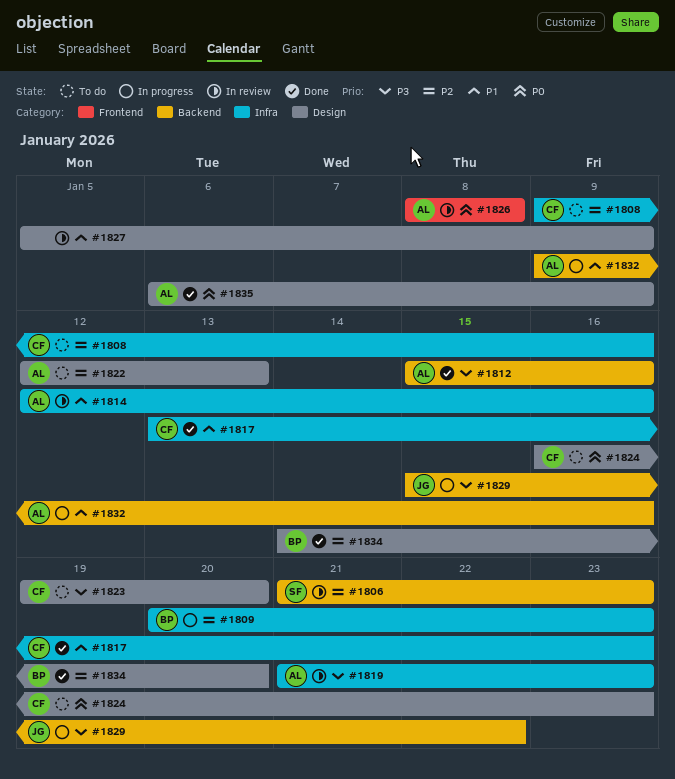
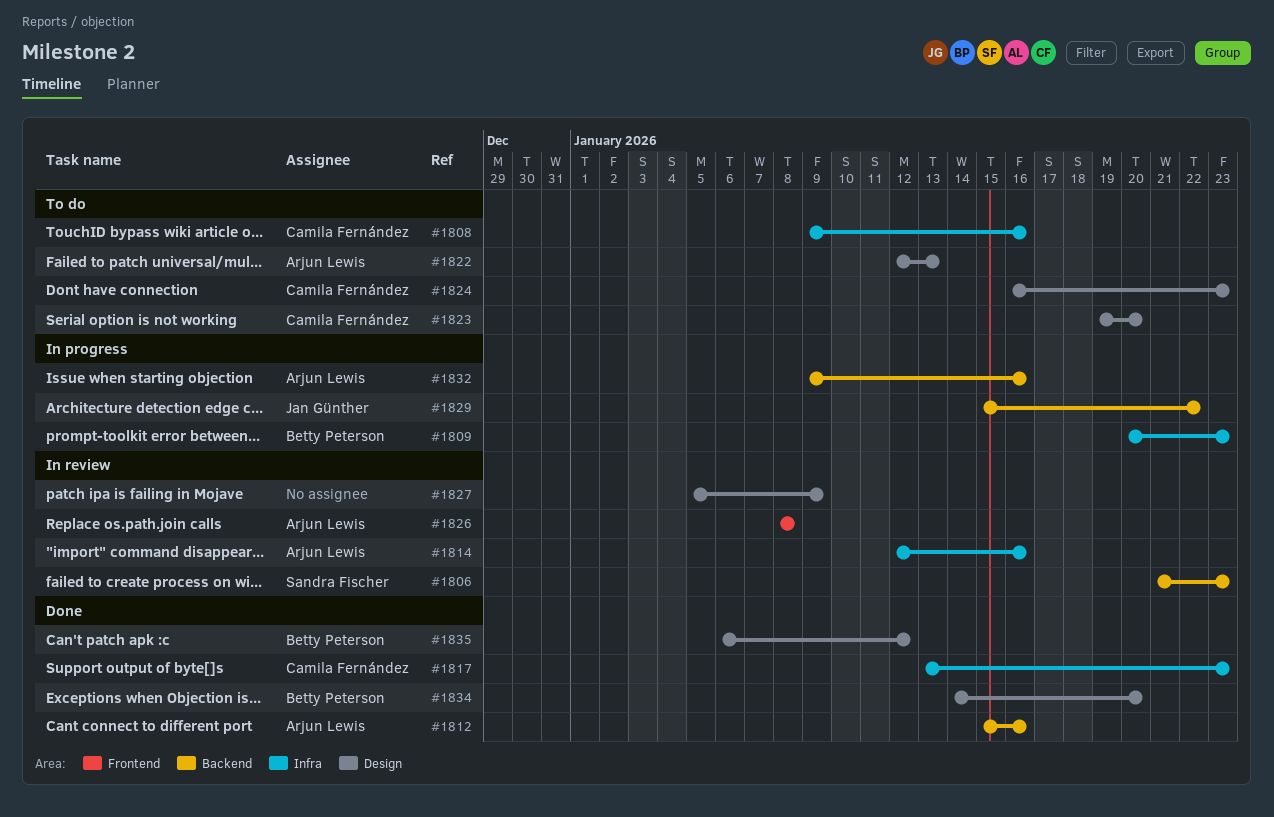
#1819: present -> none
#1835, owner: Arjun Lewis -> Betty Peterson
#1835, due: Jan 9 -> Jan 12

